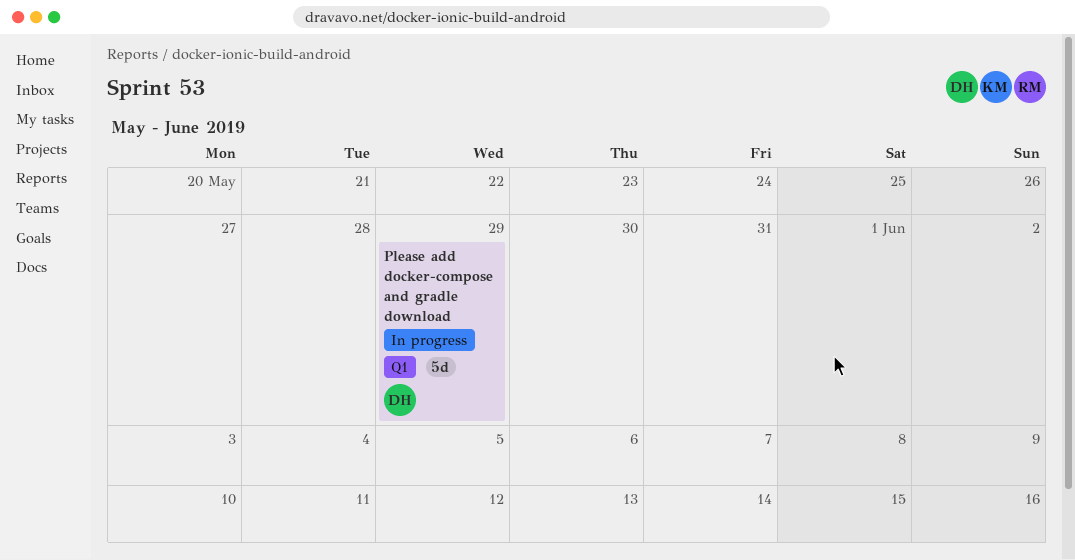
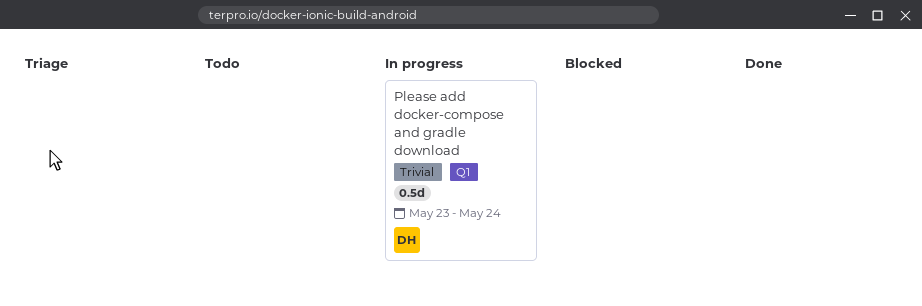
Please add docker-compose and gradle download, estimate: 5d -> 0.5d
Please add docker-compose and gradle download, due: May 29 -> May 24

